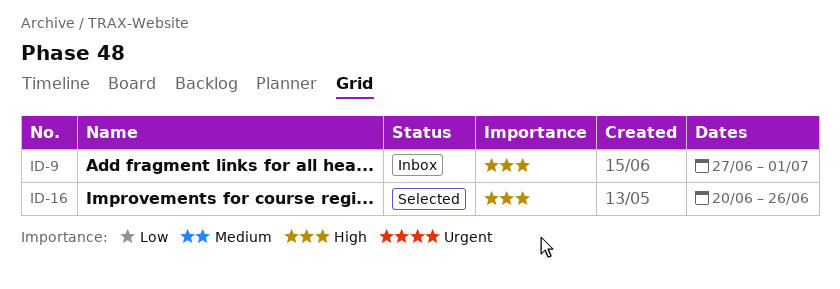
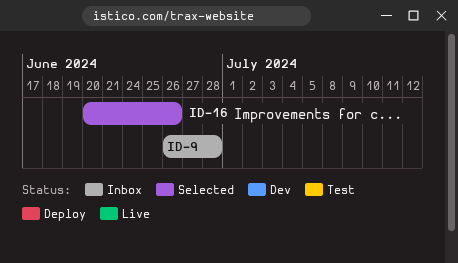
ID-9, start: Jun 27 -> Jun 26
ID-9, due: Jul 1 -> Jun 28

